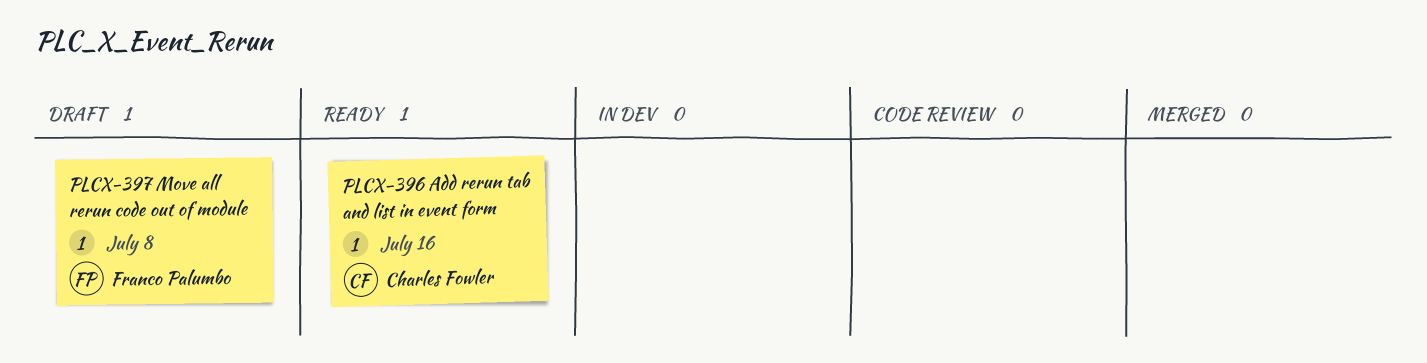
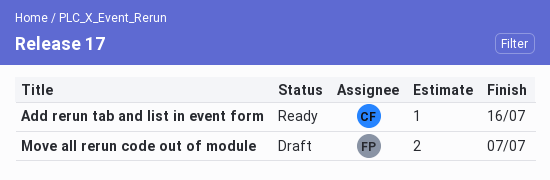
Move all rerun code out of module, estimate: 1 -> 2
Move all rerun code out of module, due: Jul 8 -> Jul 7

